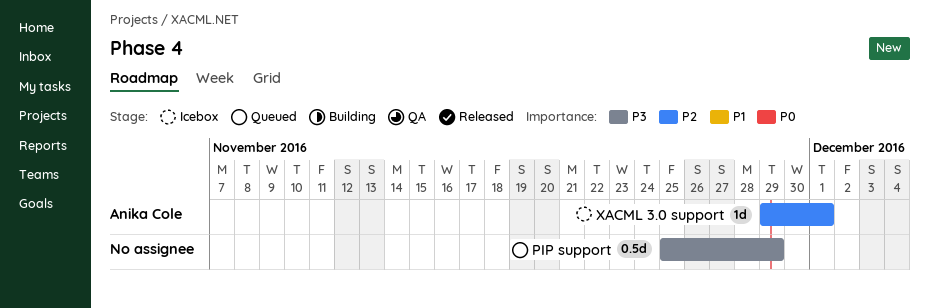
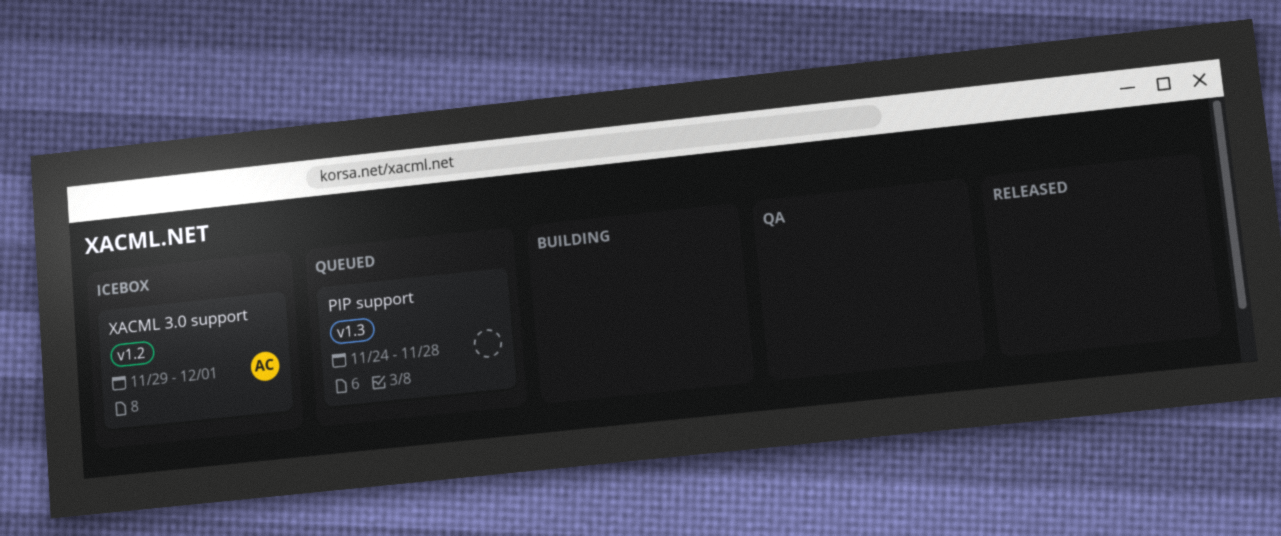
PIP support, start: Nov 25 -> Nov 24
PIP support, due: Nov 29 -> Nov 28

